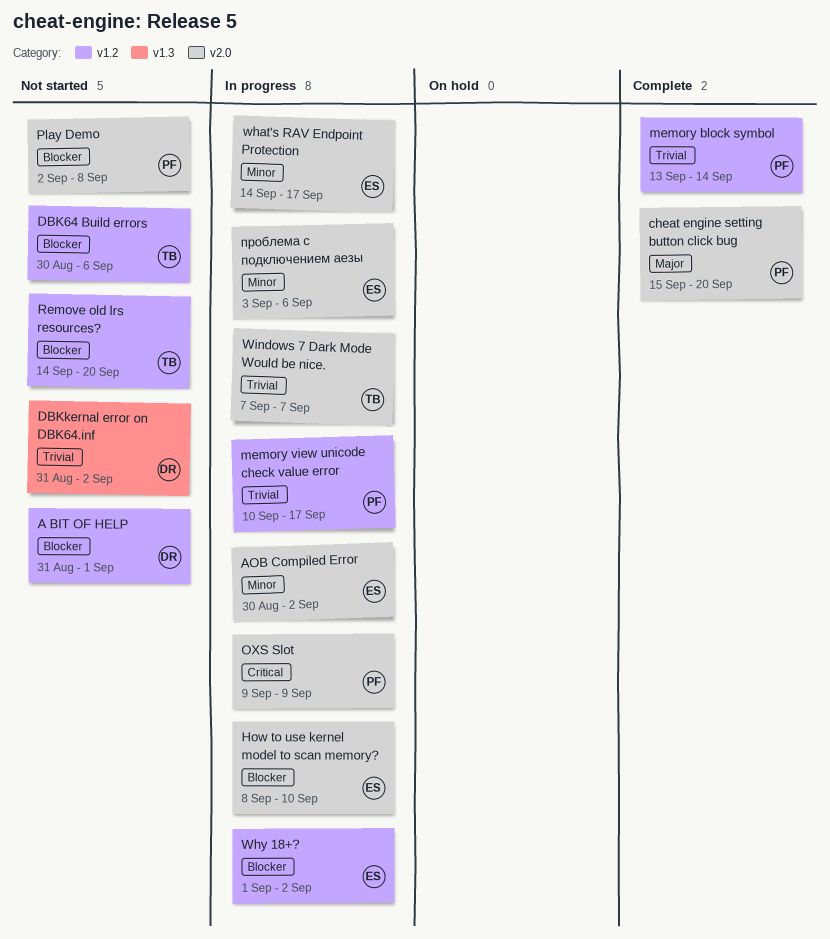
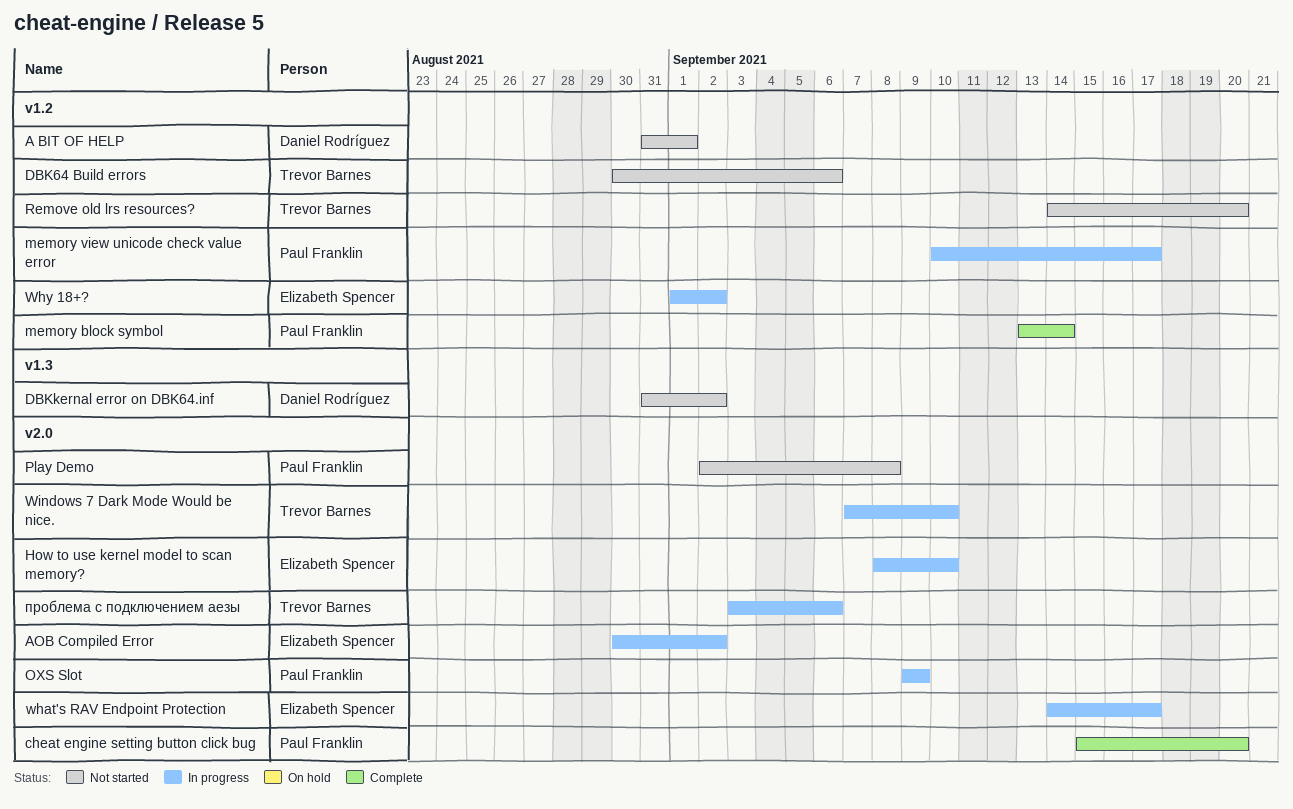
Windows 7 Dark Mode Would be nice., due: Sep 7 -> Sep 10
проблема с подключением аезы, owner: Elizabeth Spencer -> Trevor Barnes

